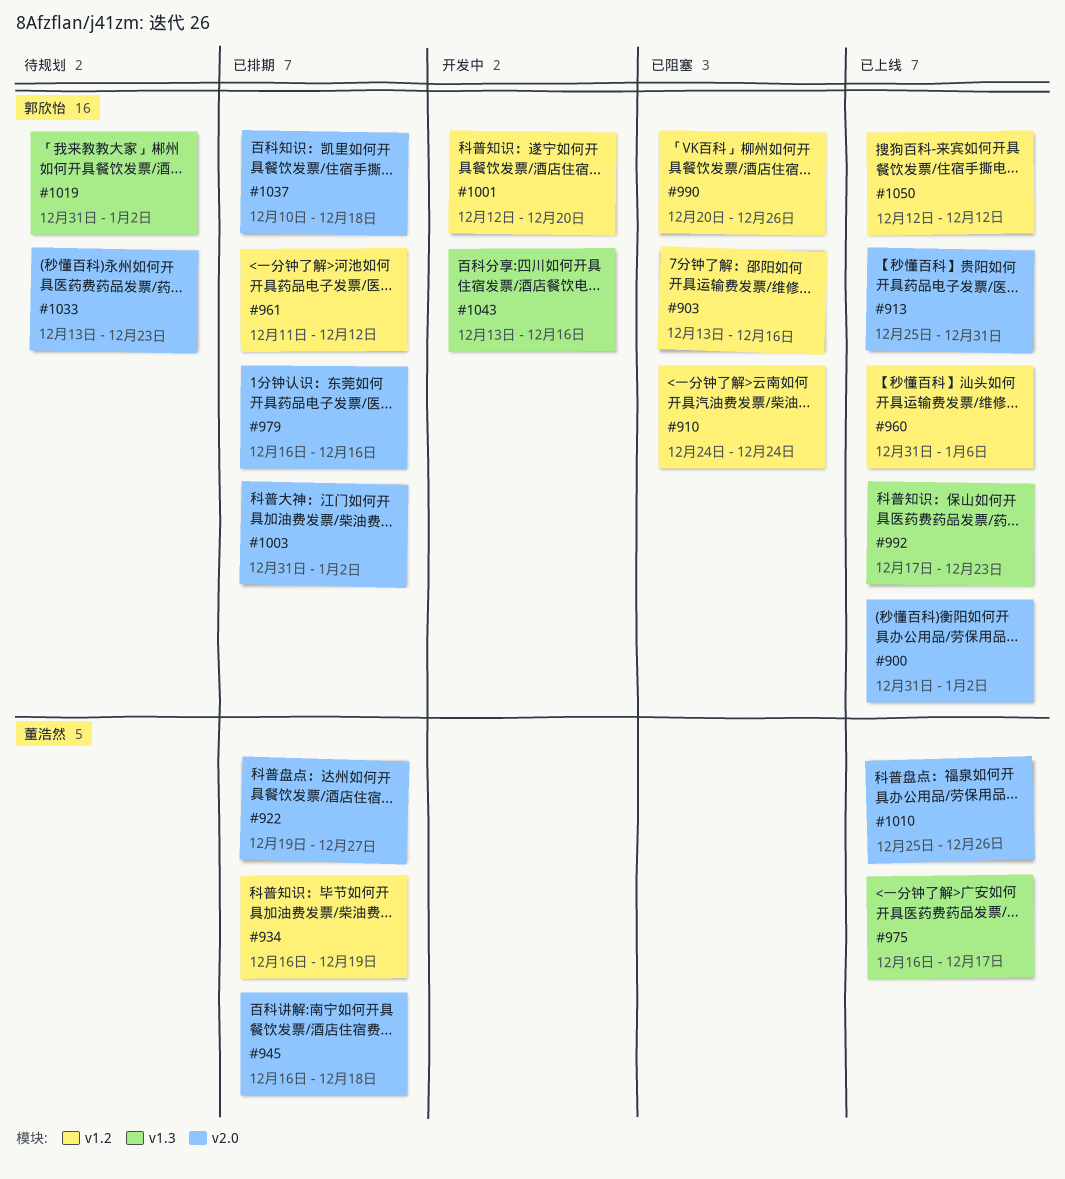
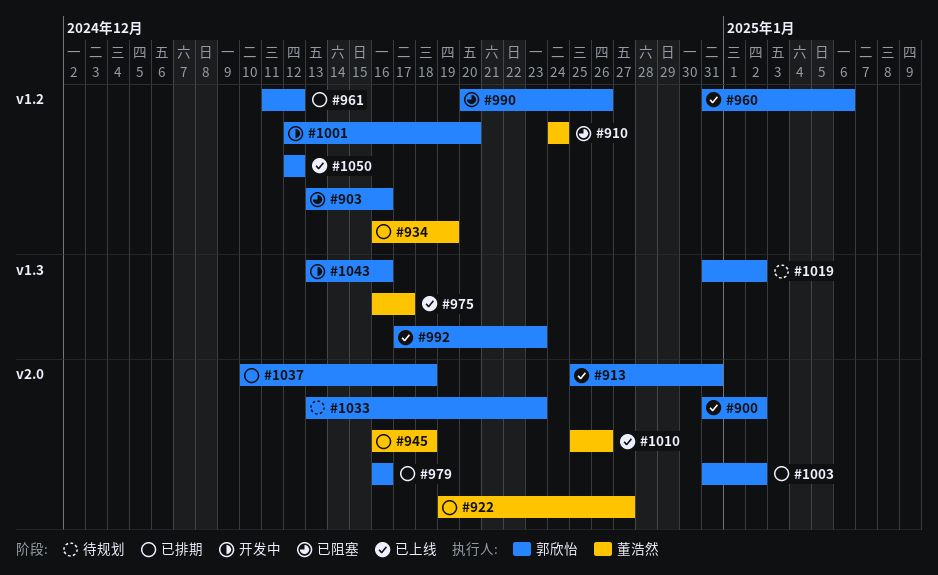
#910, owner: 郭欣怡 -> 董浩然

